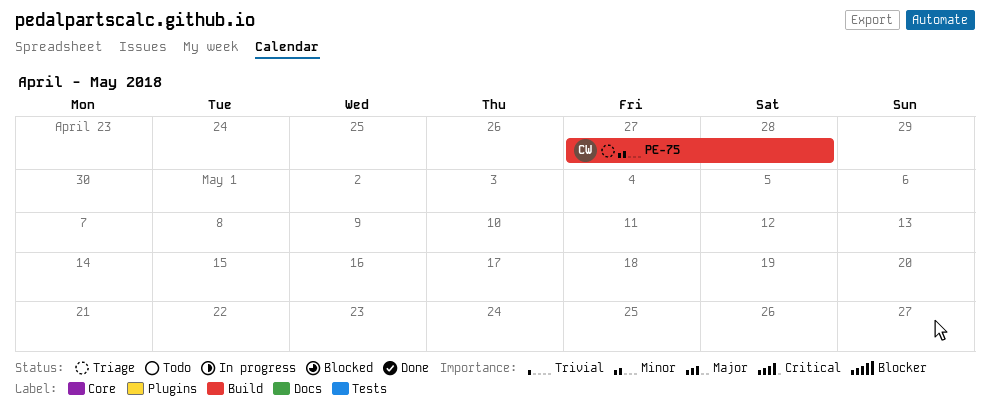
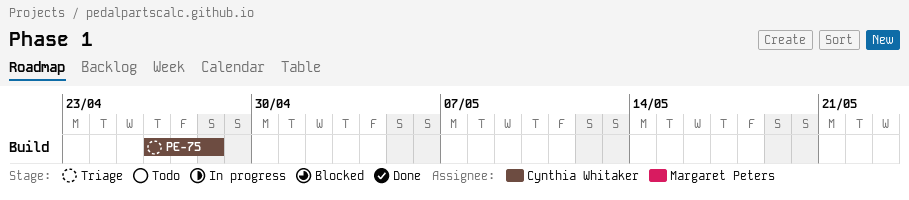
PE-75, start: Apr 27 -> Apr 26

